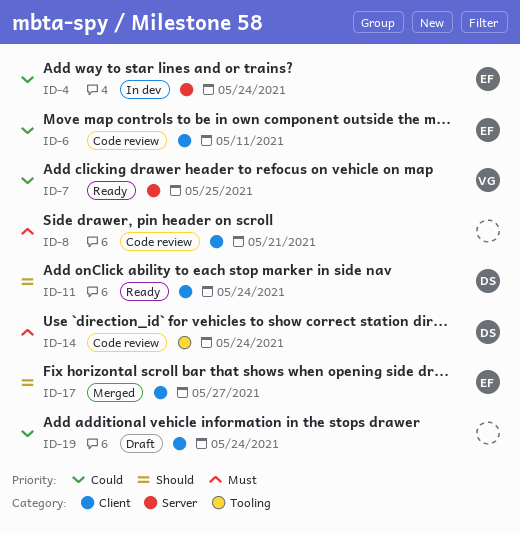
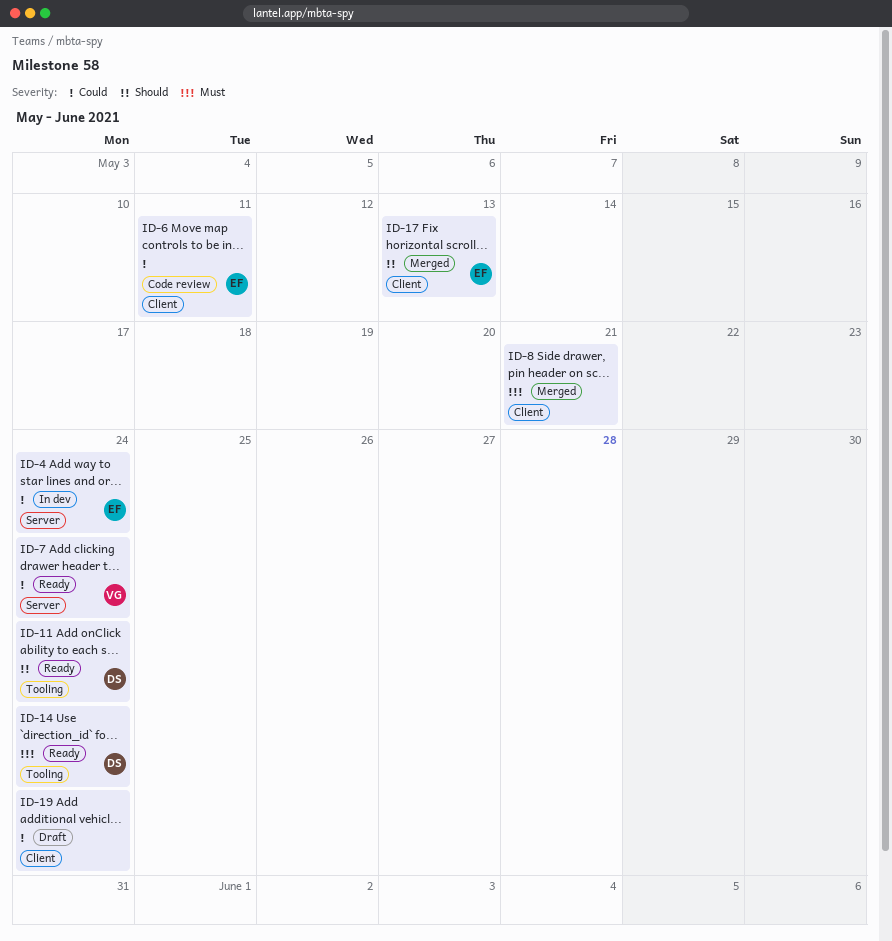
ID-7, due: May 25 -> May 24
ID-8, status: Code review -> Merged
ID-11, label: Client -> Tooling
ID-14, status: Code review -> Ready
ID-17, due: May 27 -> May 13

